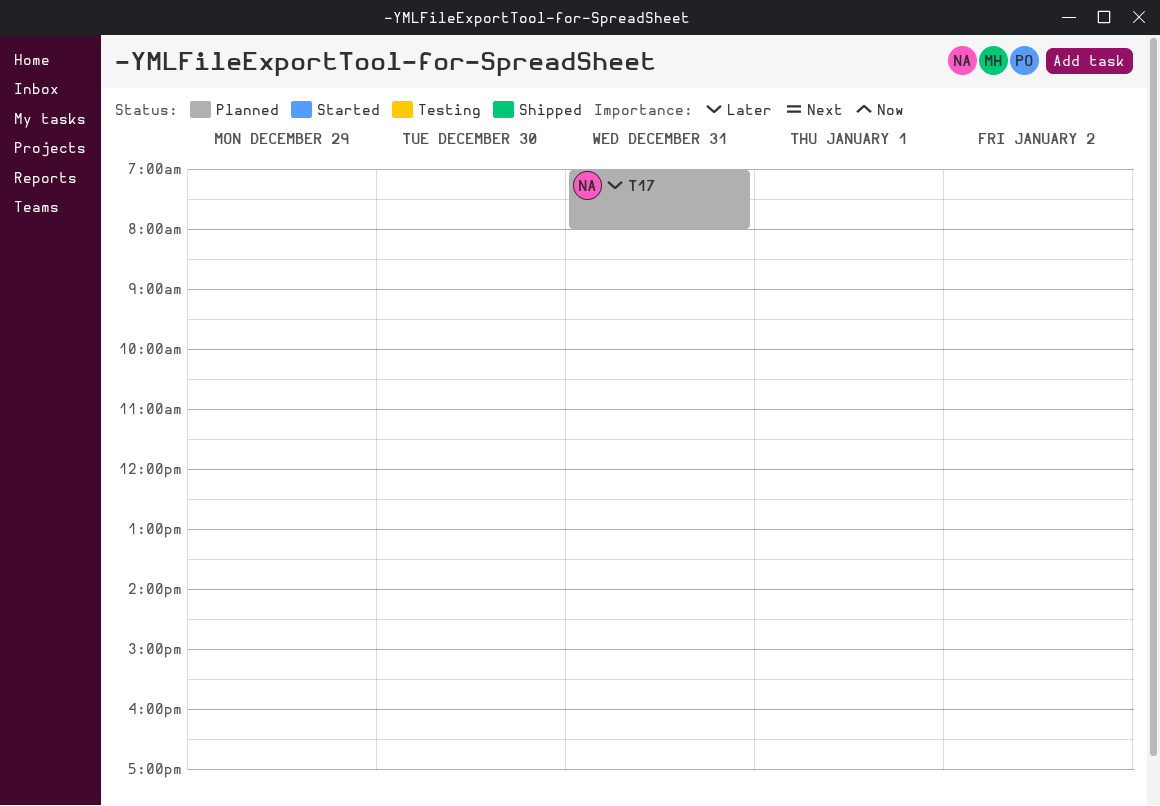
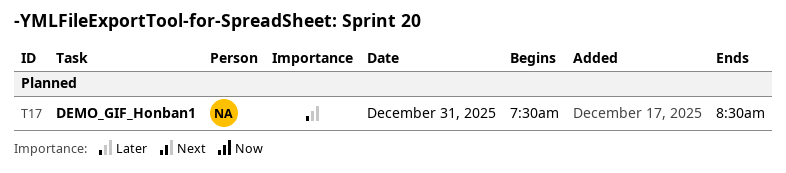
T17, begins: 07:00 -> 07:30
T17, ends: 08:00 -> 08:30

